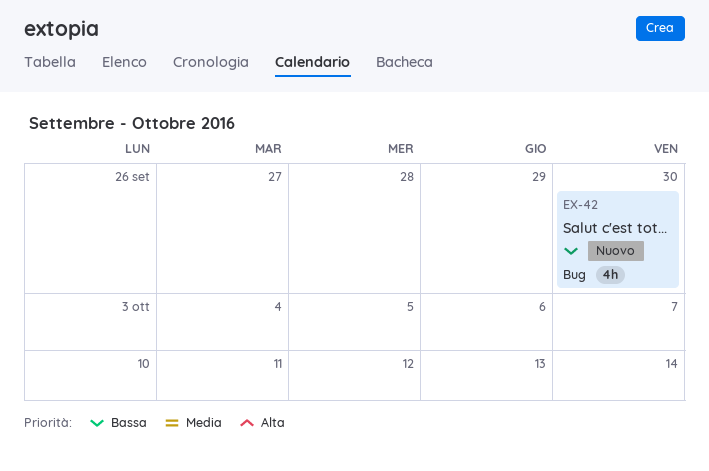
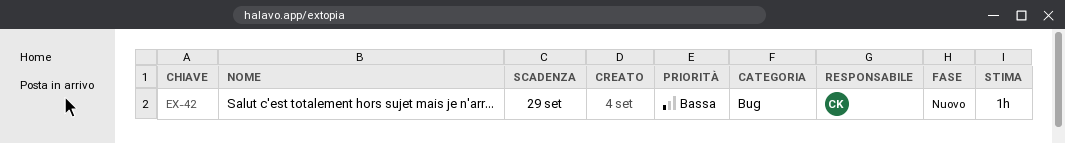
EX-42, estimate: 4h -> 1h
EX-42, due: Sep 30 -> Sep 29

